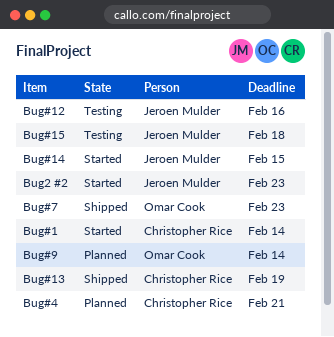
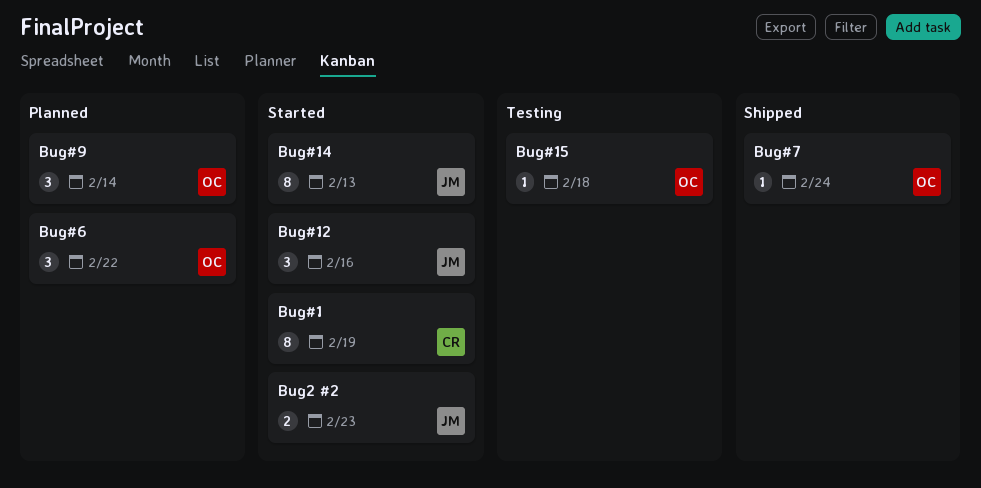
Bug#1, due: Feb 14 -> Feb 19
Bug#12, status: Testing -> Started
Bug#13: present -> none
Bug#14, due: Feb 15 -> Feb 13
Bug#15, owner: Jeroen Mulder -> Omar Cook
Bug#4: present -> none
Bug#6: none -> present
Bug#7, due: Feb 23 -> Feb 24

